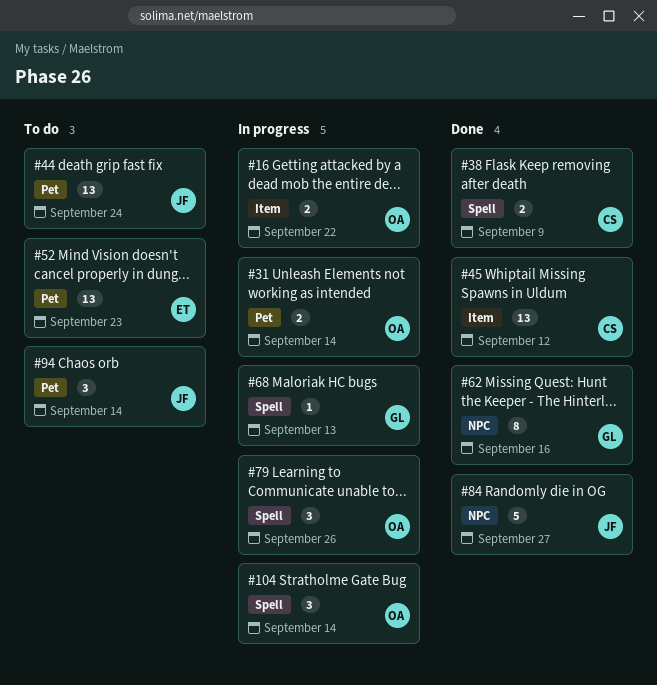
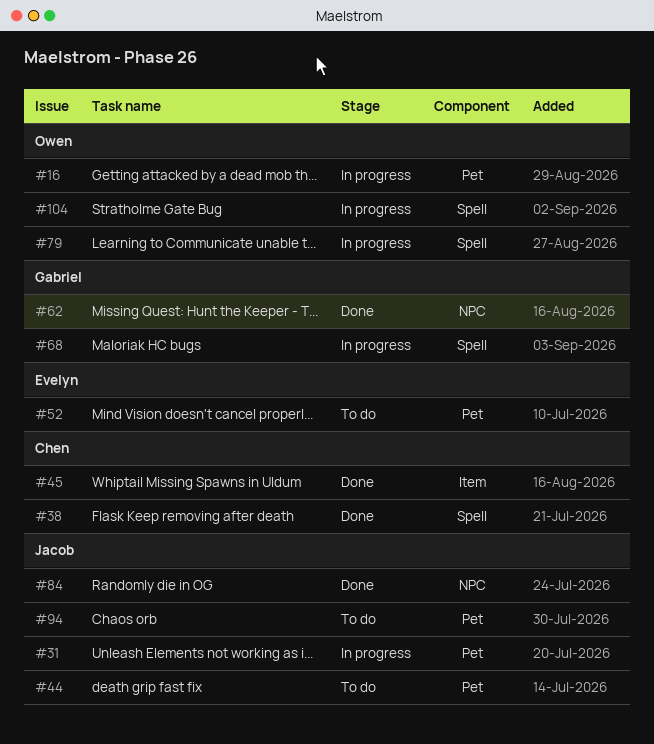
#16, label: Item -> Pet
#31, owner: Owen -> Jacob

